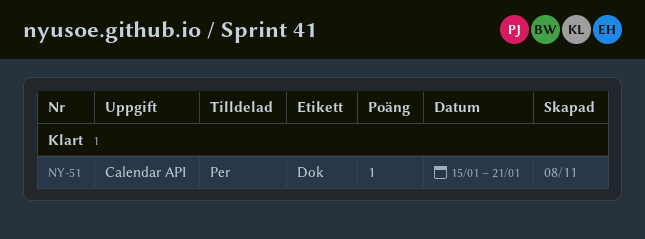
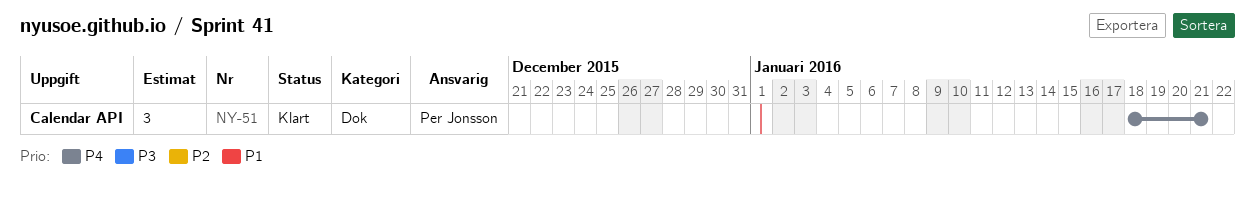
NY-51, estimate: 1 -> 3
NY-51, start: Jan 15 -> Jan 18

